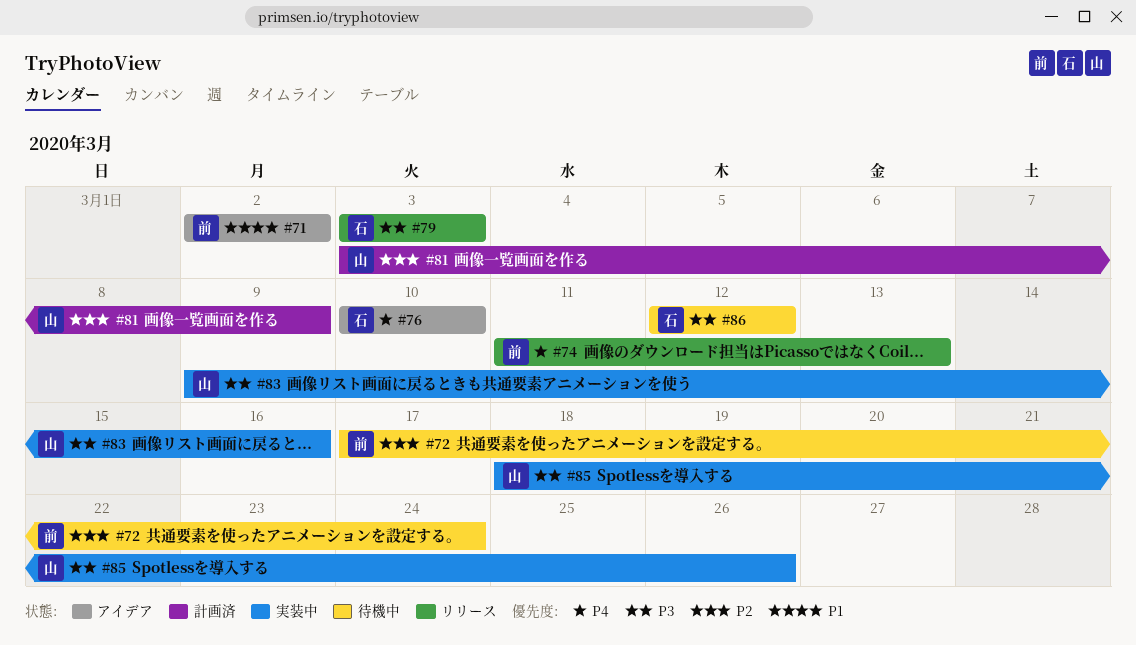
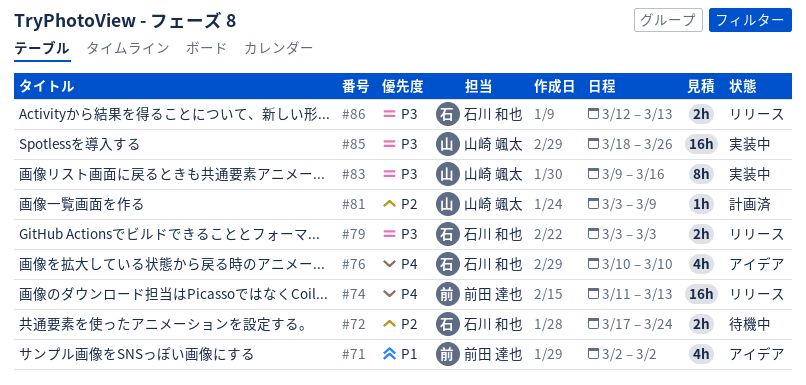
#72, owner: 前田 達也 -> 石川 和也
#86, status: 待機中 -> リリース
#86, due: Mar 12 -> Mar 13

